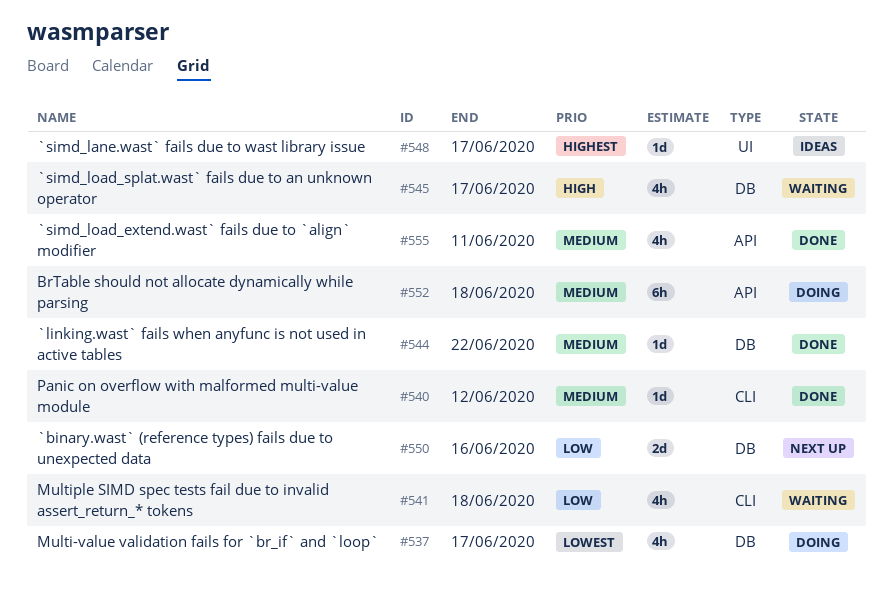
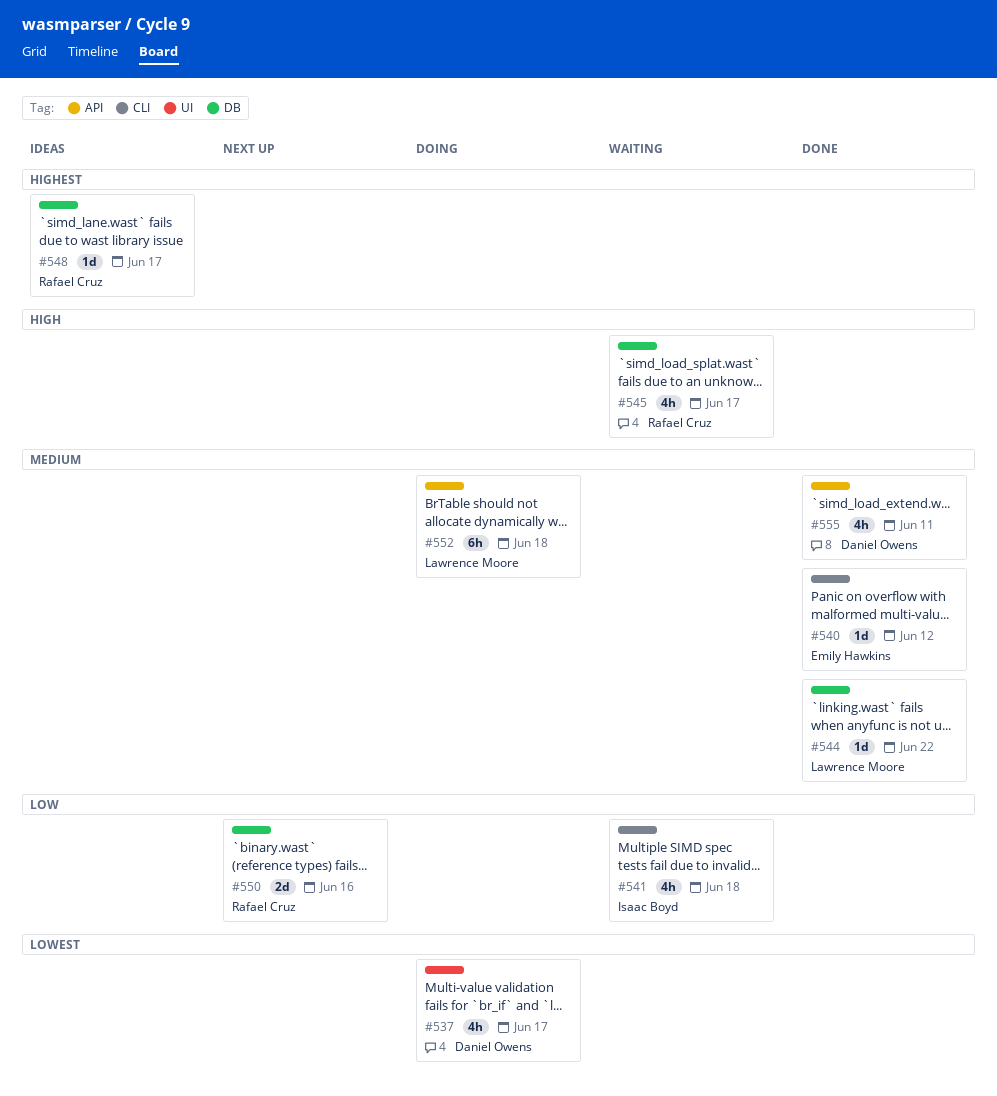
#537, label: DB -> UI
#548, label: UI -> DB

